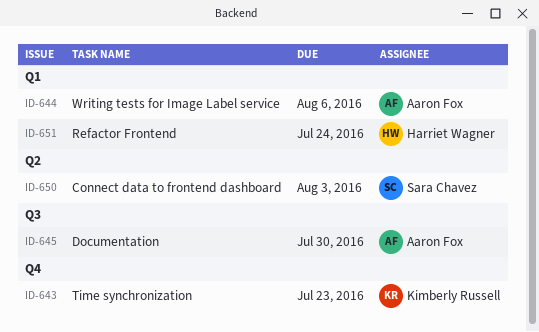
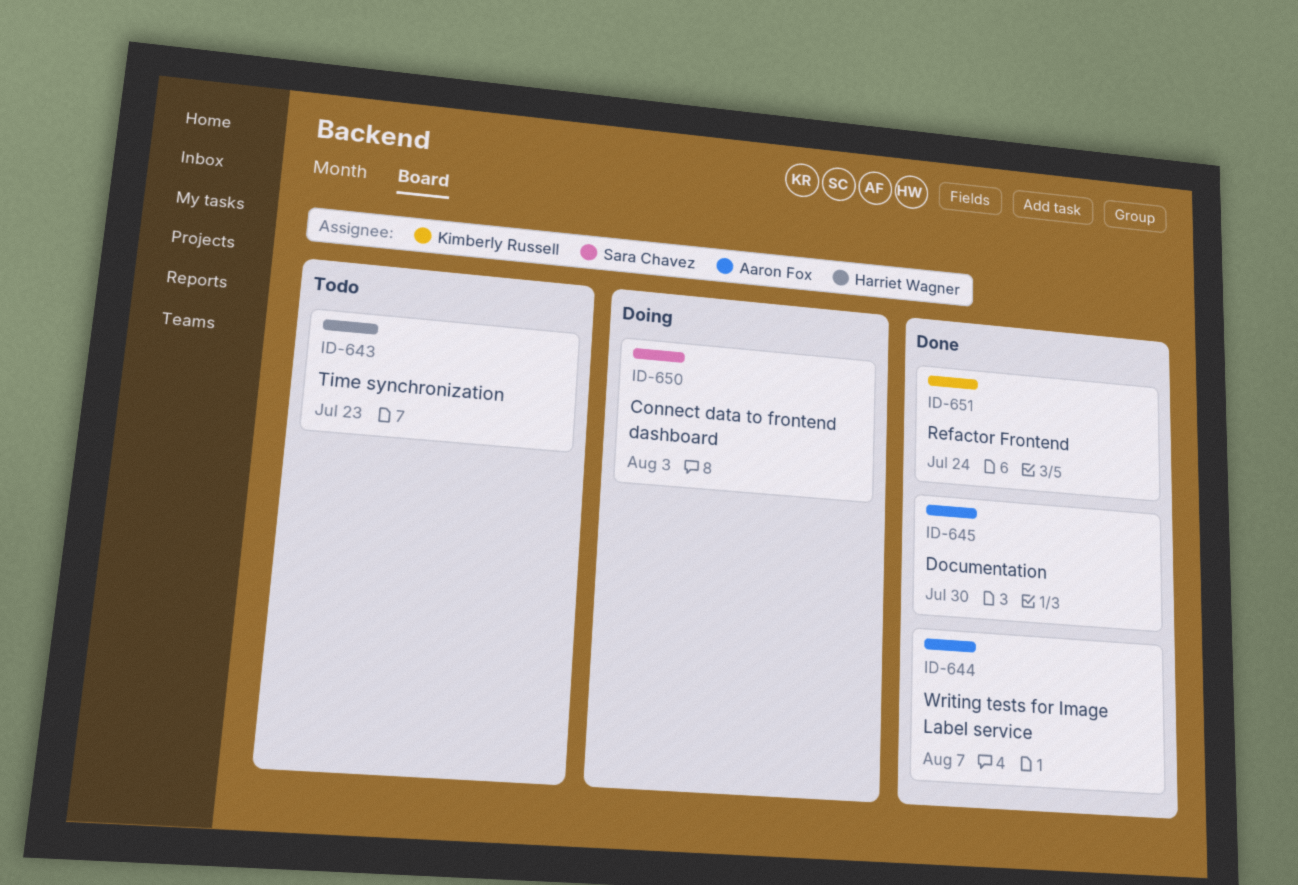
ID-643, owner: Kimberly Russell -> Harriet Wagner
ID-644, due: Aug 6 -> Aug 7
ID-651, owner: Harriet Wagner -> Kimberly Russell

